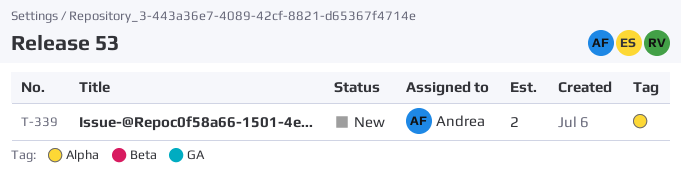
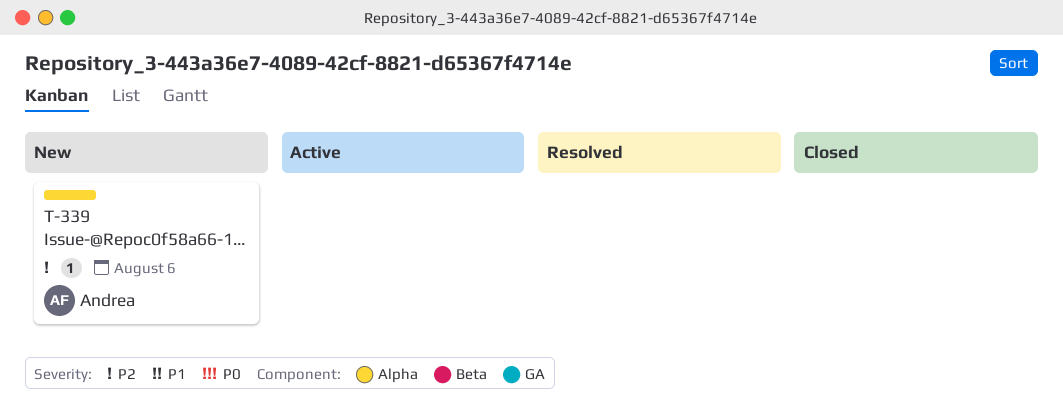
T-339, estimate: 2 -> 1

